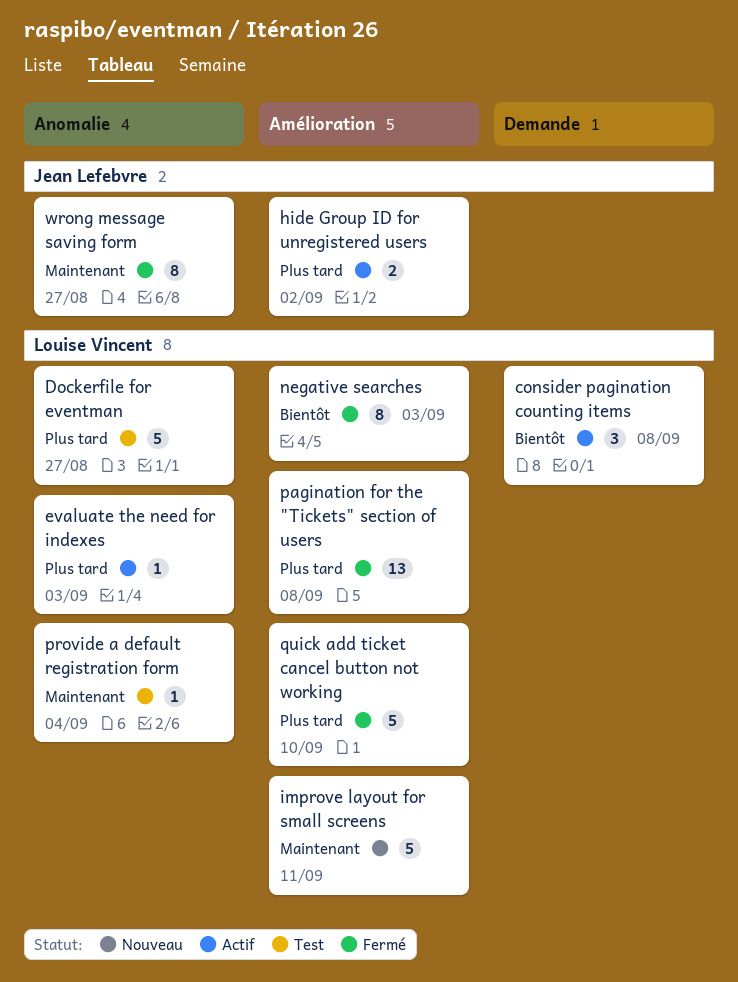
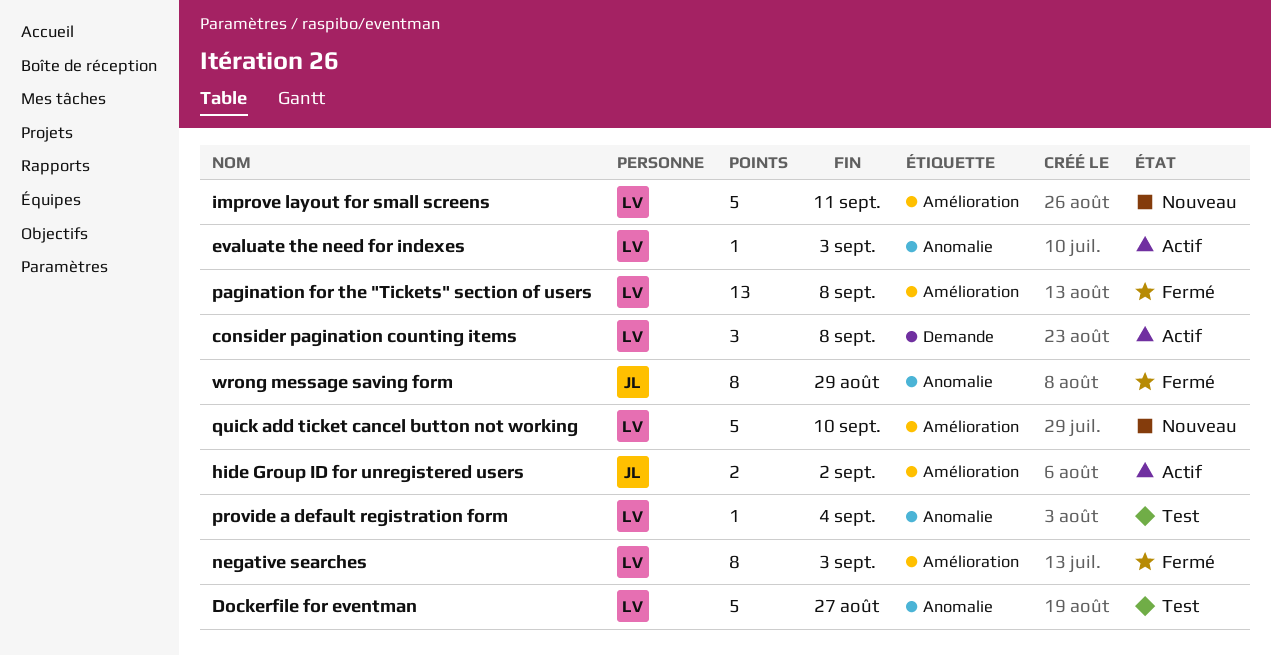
quick add ticket cancel button not working, status: Fermé -> Nouveau
wrong message saving form, due: Aug 27 -> Aug 29

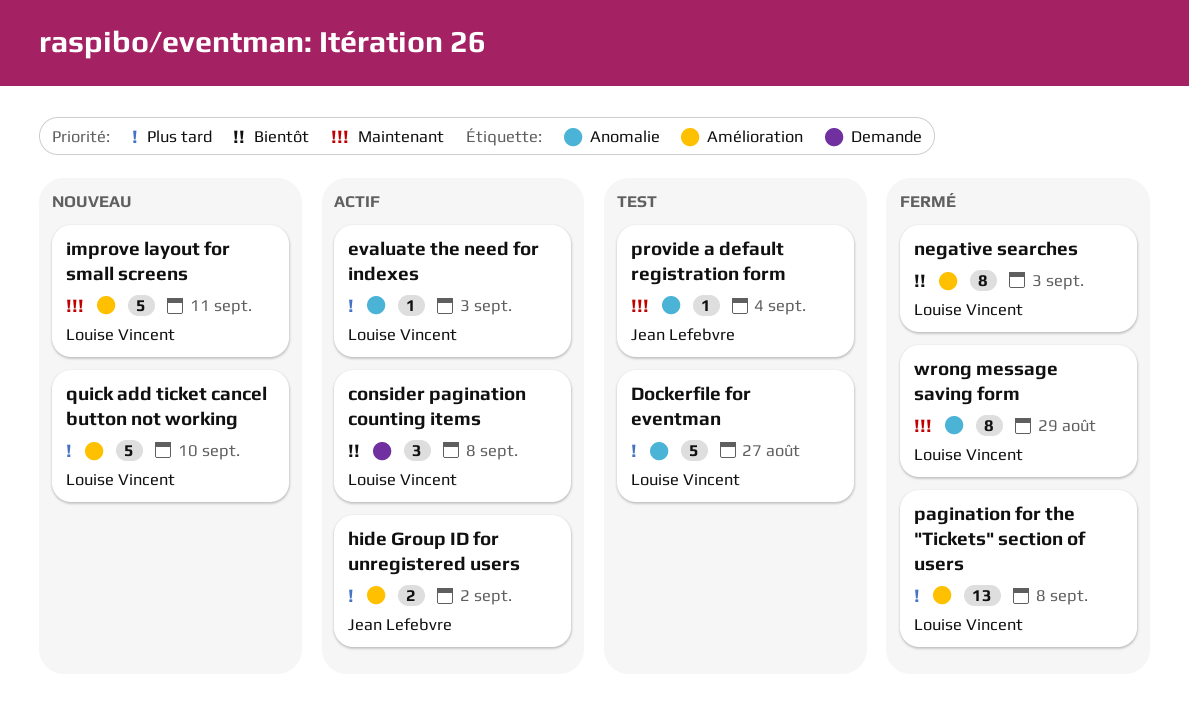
provide a default registration form, owner: Louise Vincent -> Jean Lefebvre
wrong message saving form, owner: Jean Lefebvre -> Louise Vincent

